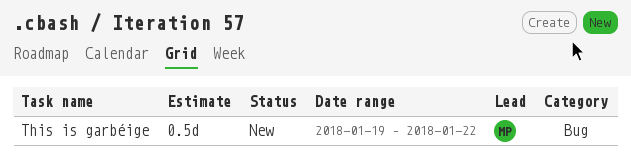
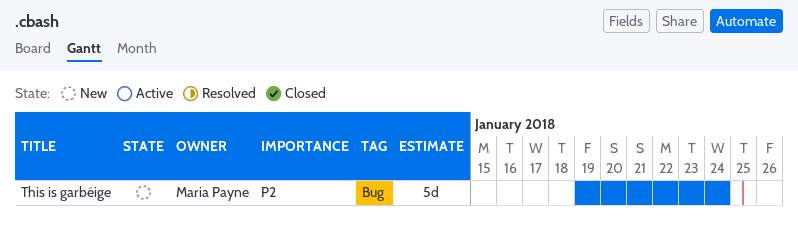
This is garbéige, estimate: 0.5d -> 5d
This is garbéige, due: Jan 22 -> Jan 24

